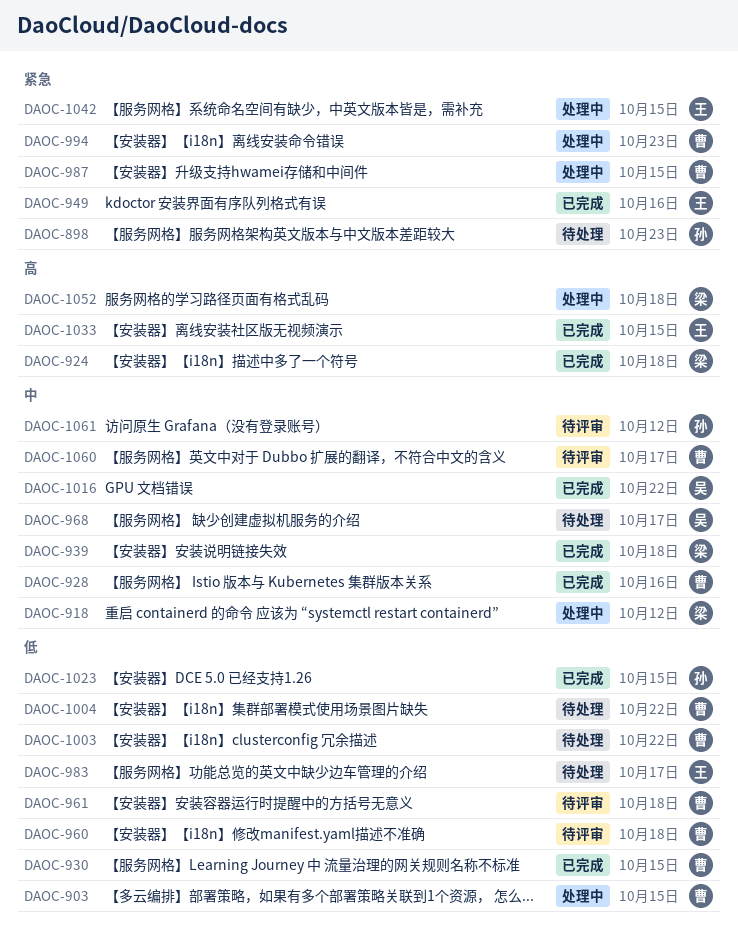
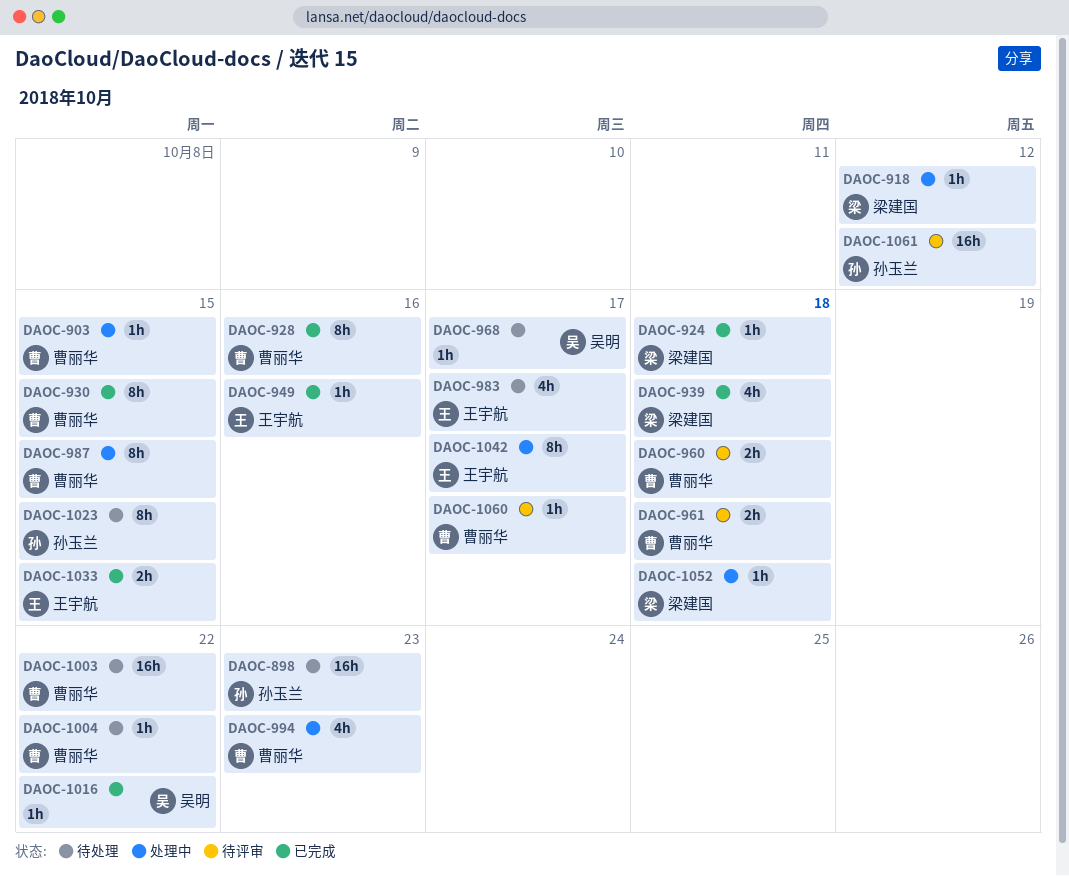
DAOC-1023, status: 已完成 -> 待处理
DAOC-1042, due: Oct 15 -> Oct 17

